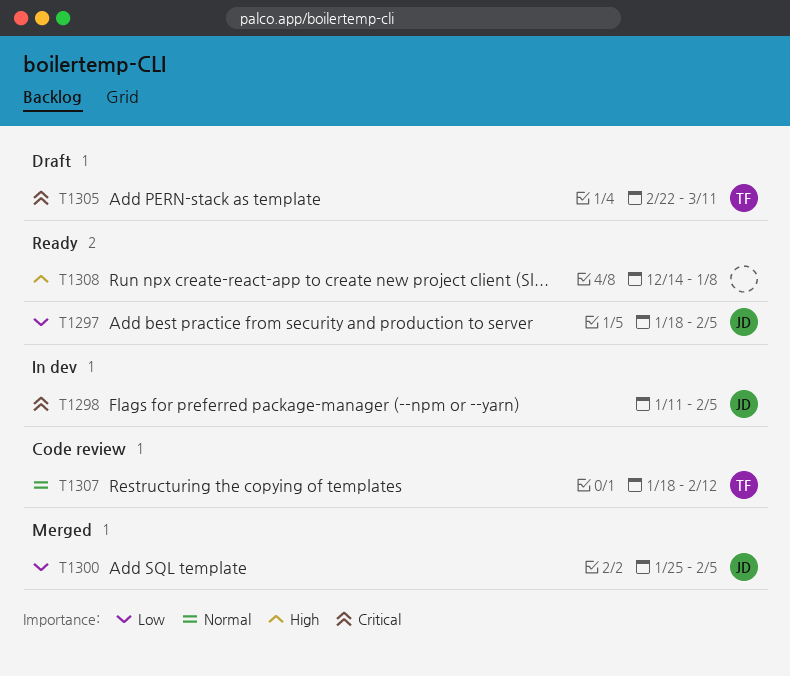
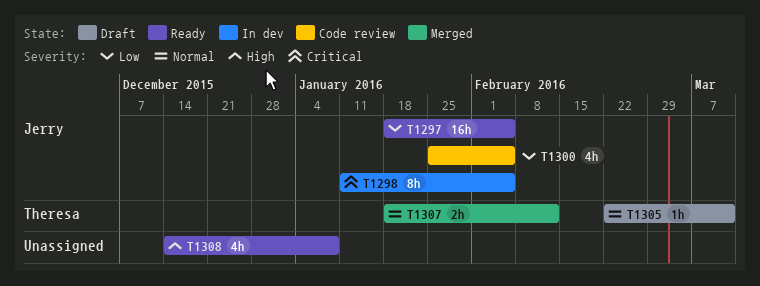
T1300, status: Merged -> Code review
T1305, priority: Critical -> Normal
T1307, status: Code review -> Merged

